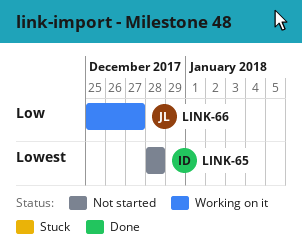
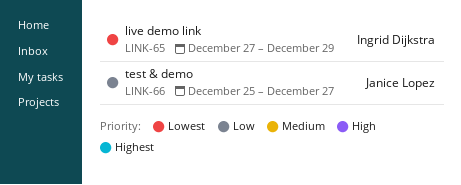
LINK-65, start: Dec 28 -> Dec 27
LINK-65, due: Dec 28 -> Dec 29

